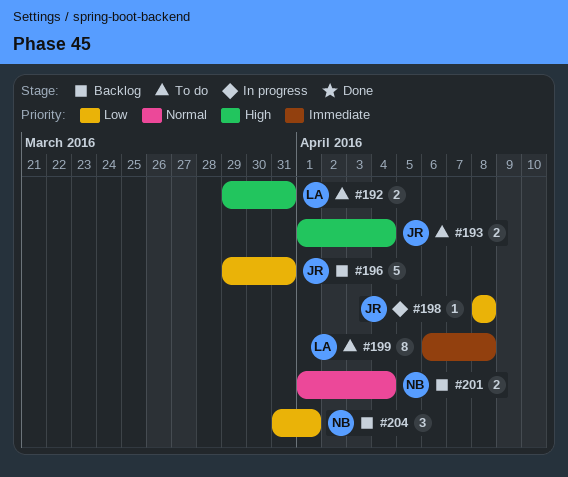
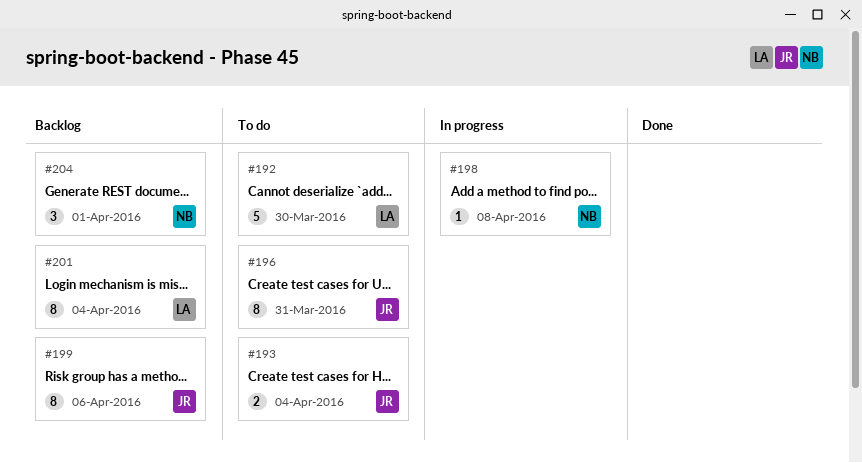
#192, estimate: 2 -> 5
#192, due: Mar 31 -> Mar 30
#196, status: Backlog -> To do
#196, estimate: 5 -> 8
#198, owner: JR -> NB
#199, status: To do -> Backlog
#199, owner: LA -> JR
#199, due: Apr 8 -> Apr 6
#201, owner: NB -> LA
#201, estimate: 2 -> 8

